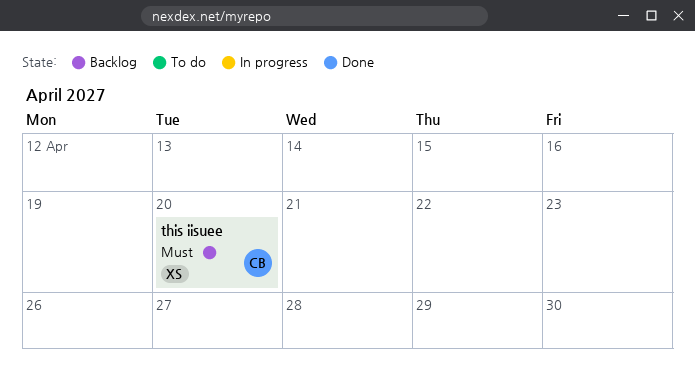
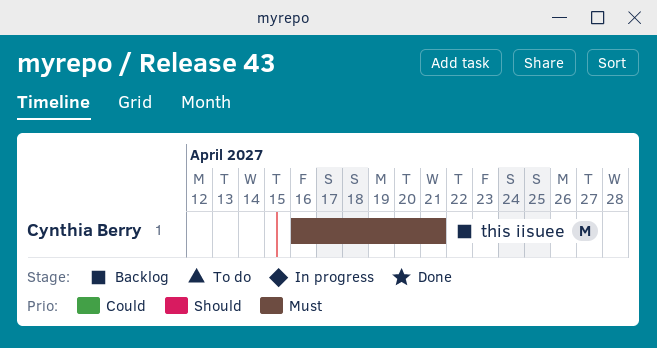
this iisuee, estimate: XS -> M
this iisuee, due: Apr 20 -> Apr 21

